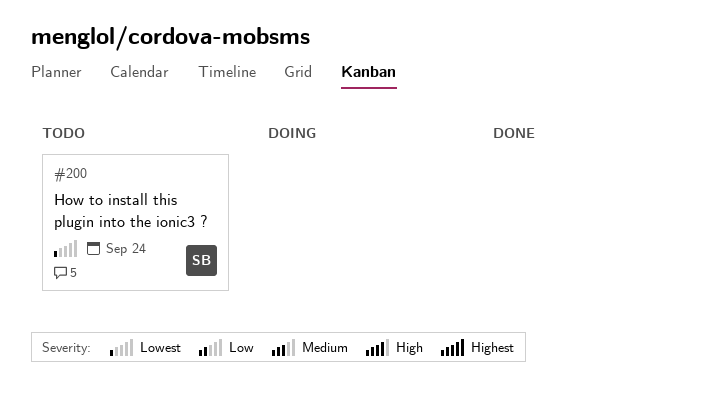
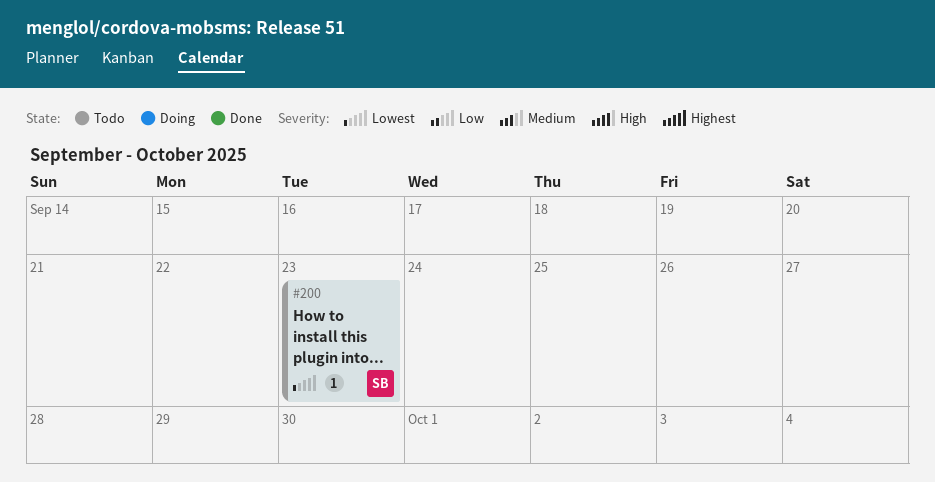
#200, due: Sep 24 -> Sep 23

